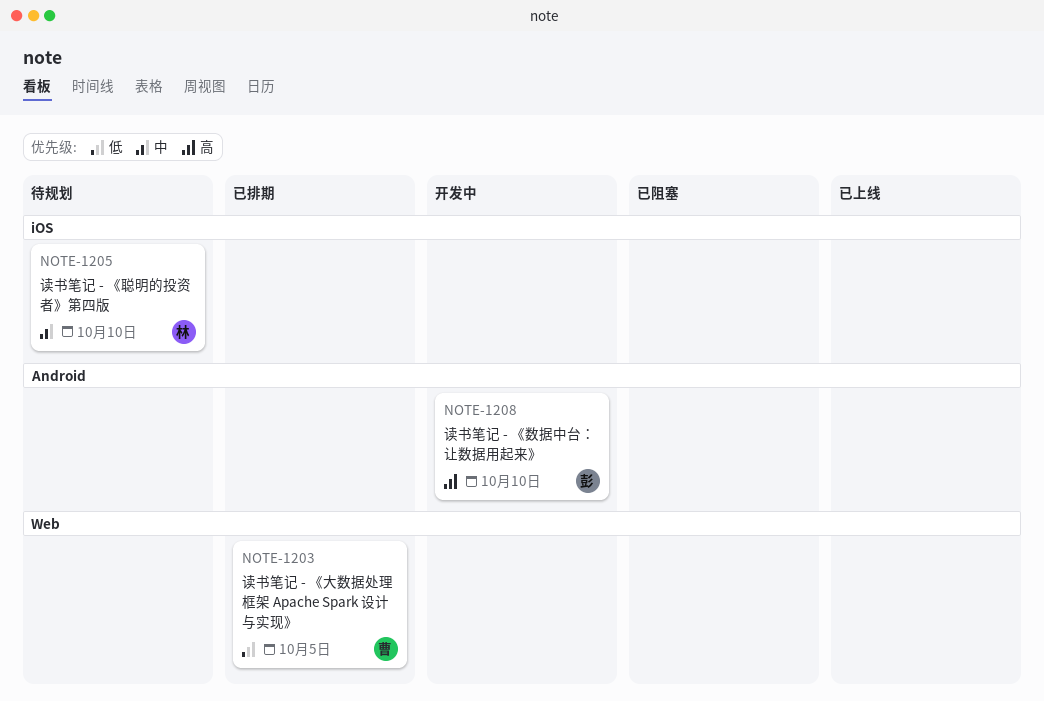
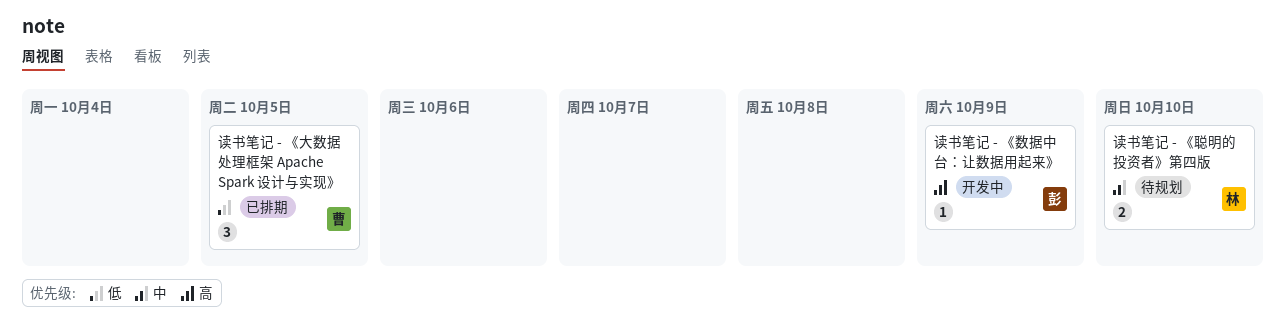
读书笔记 - 《数据中台：让数据用起来》, due: Oct 10 -> Oct 9

